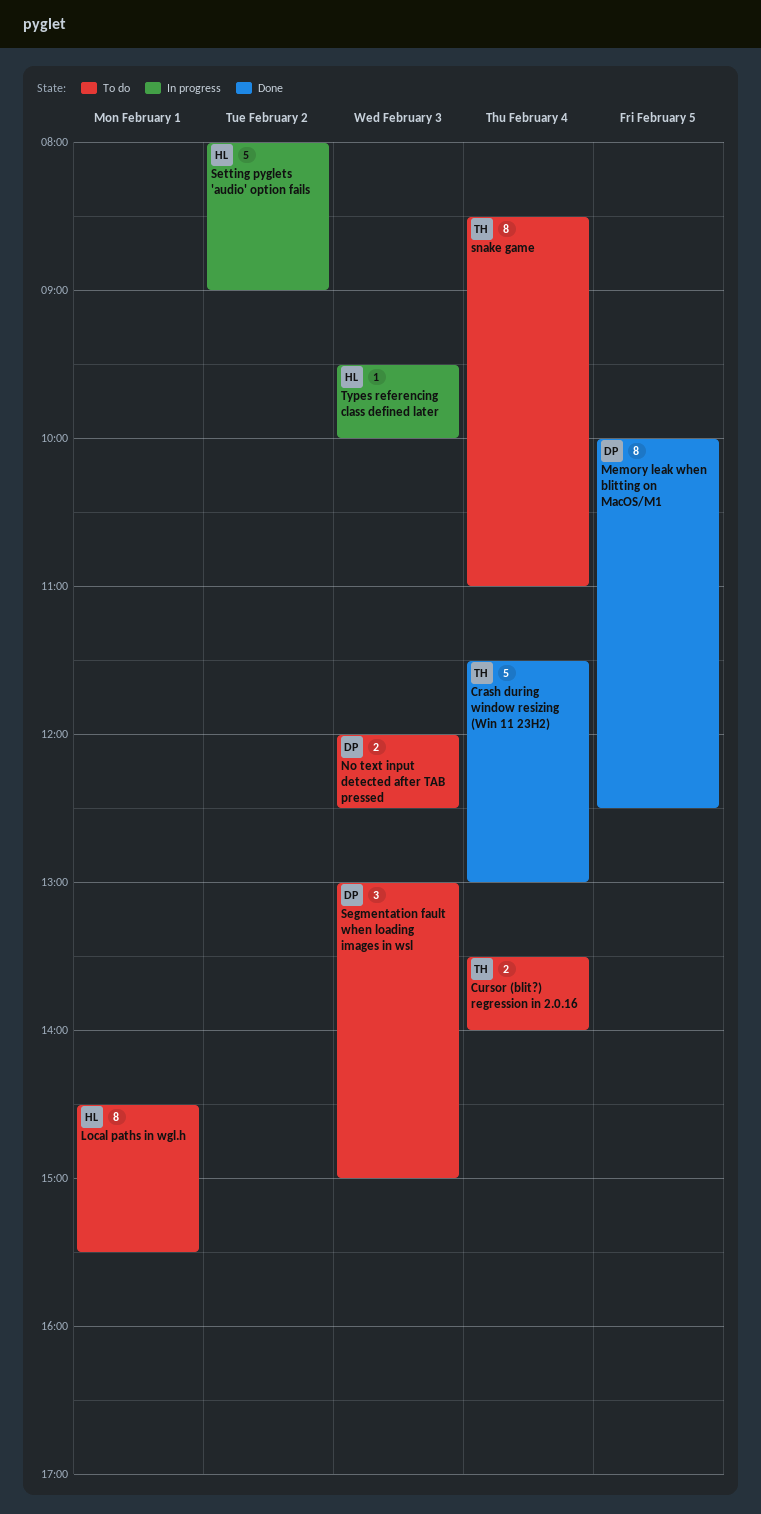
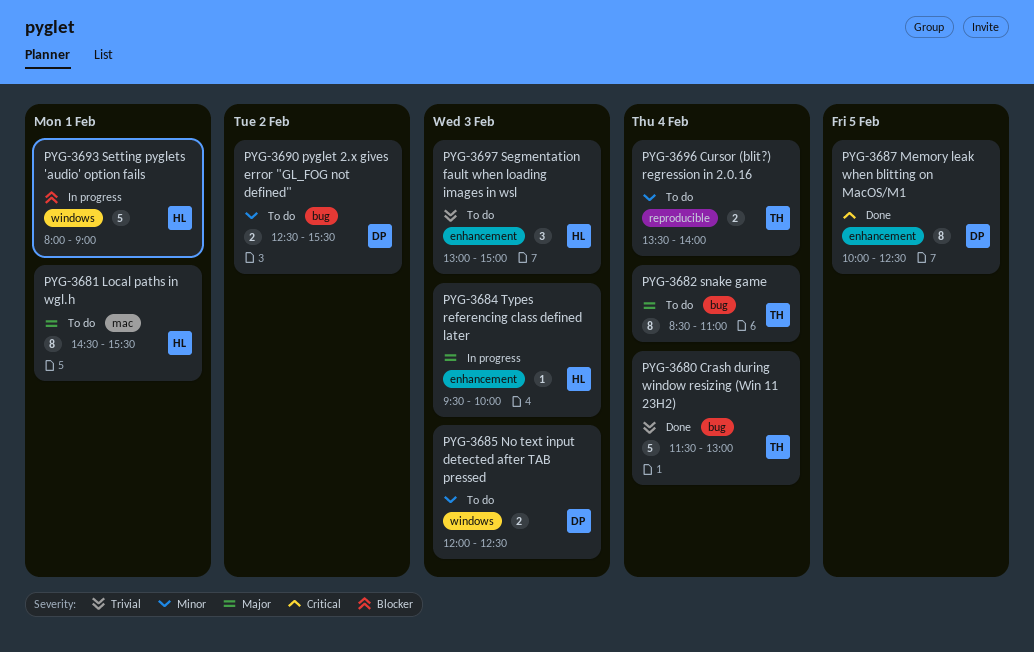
pyglet 2.x gives error "GL_FOG not defined": none -> present
Segmentation fault when loading images in wsl, owner: DP -> HL
Setting pyglets 'audio' option fails, day: Feb 2 -> Feb 1

